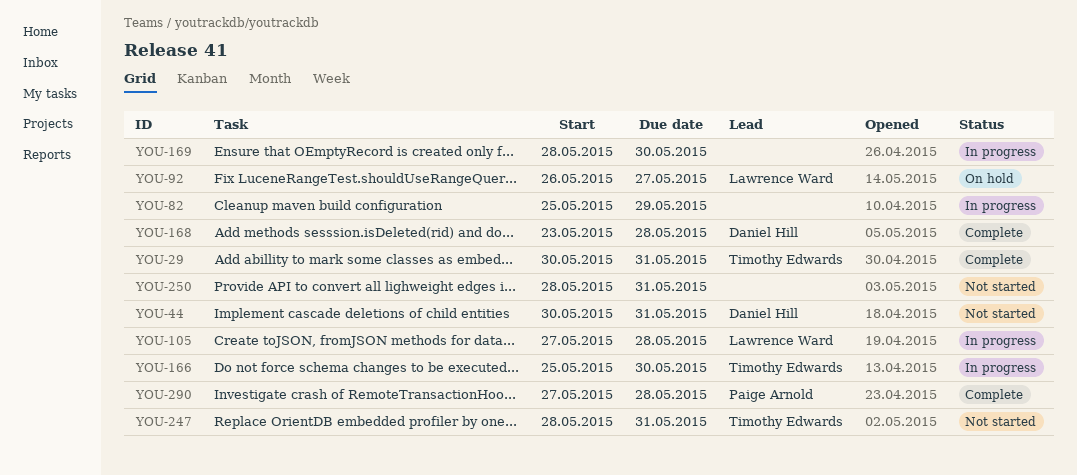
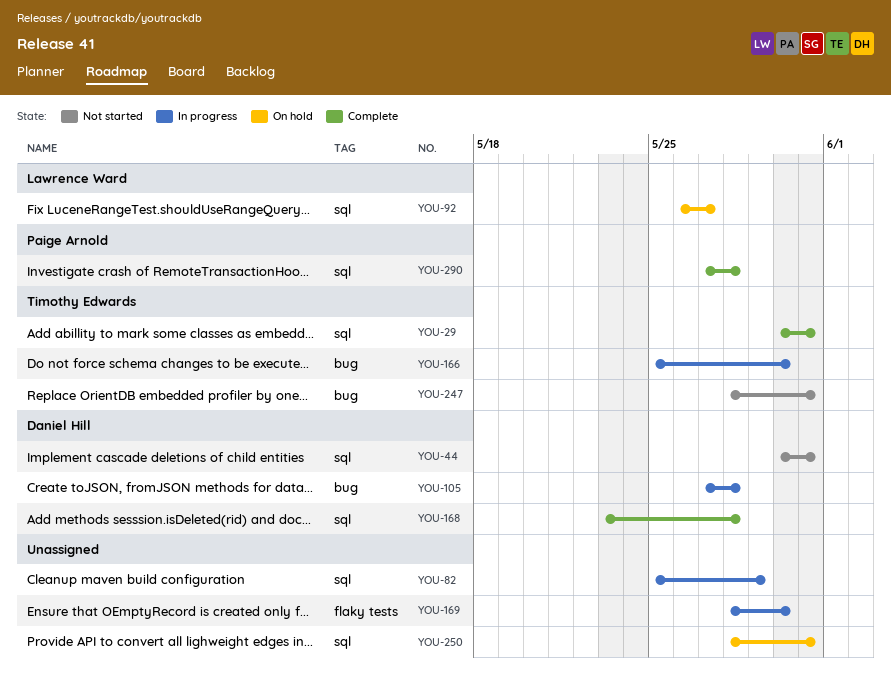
YOU-105, owner: Lawrence Ward -> Daniel Hill
YOU-250, status: Not started -> On hold

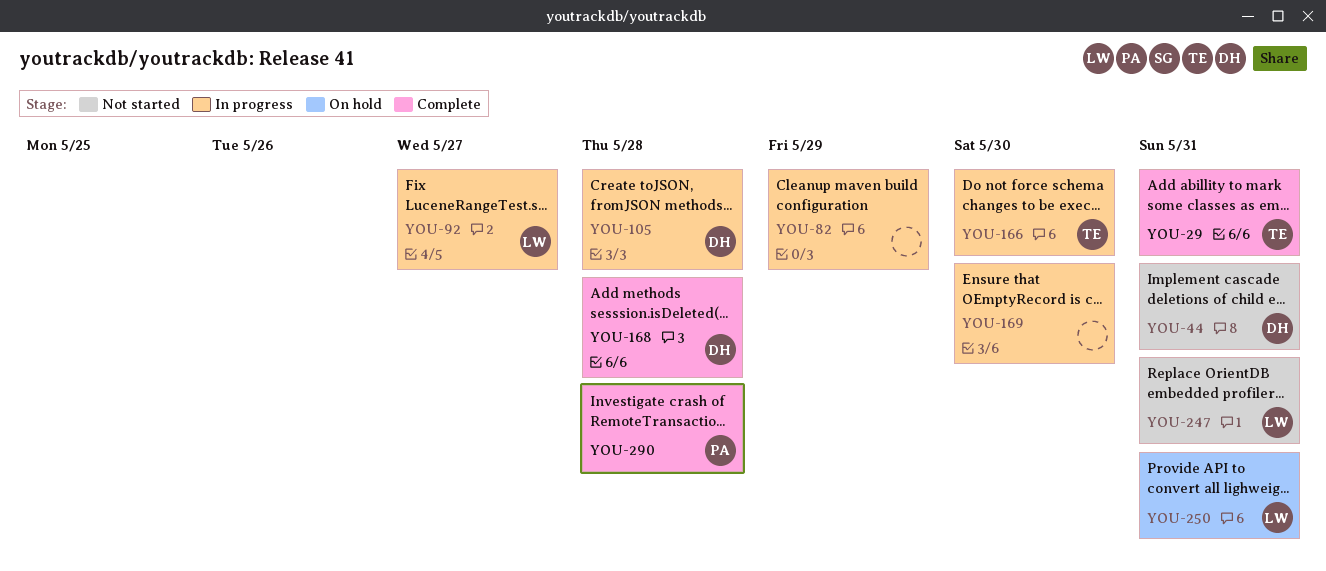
YOU-92, status: On hold -> In progress
YOU-247, owner: Timothy Edwards -> Lawrence Ward
YOU-250, owner: none -> Lawrence Ward

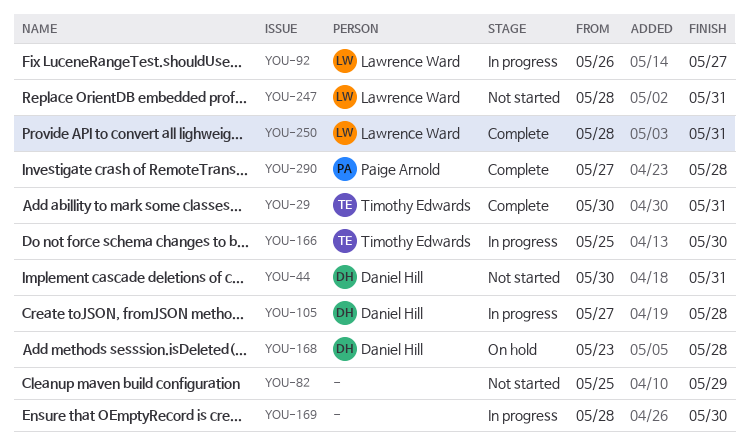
YOU-82, status: In progress -> Not started
YOU-168, status: Complete -> On hold
YOU-250, status: On hold -> Complete

